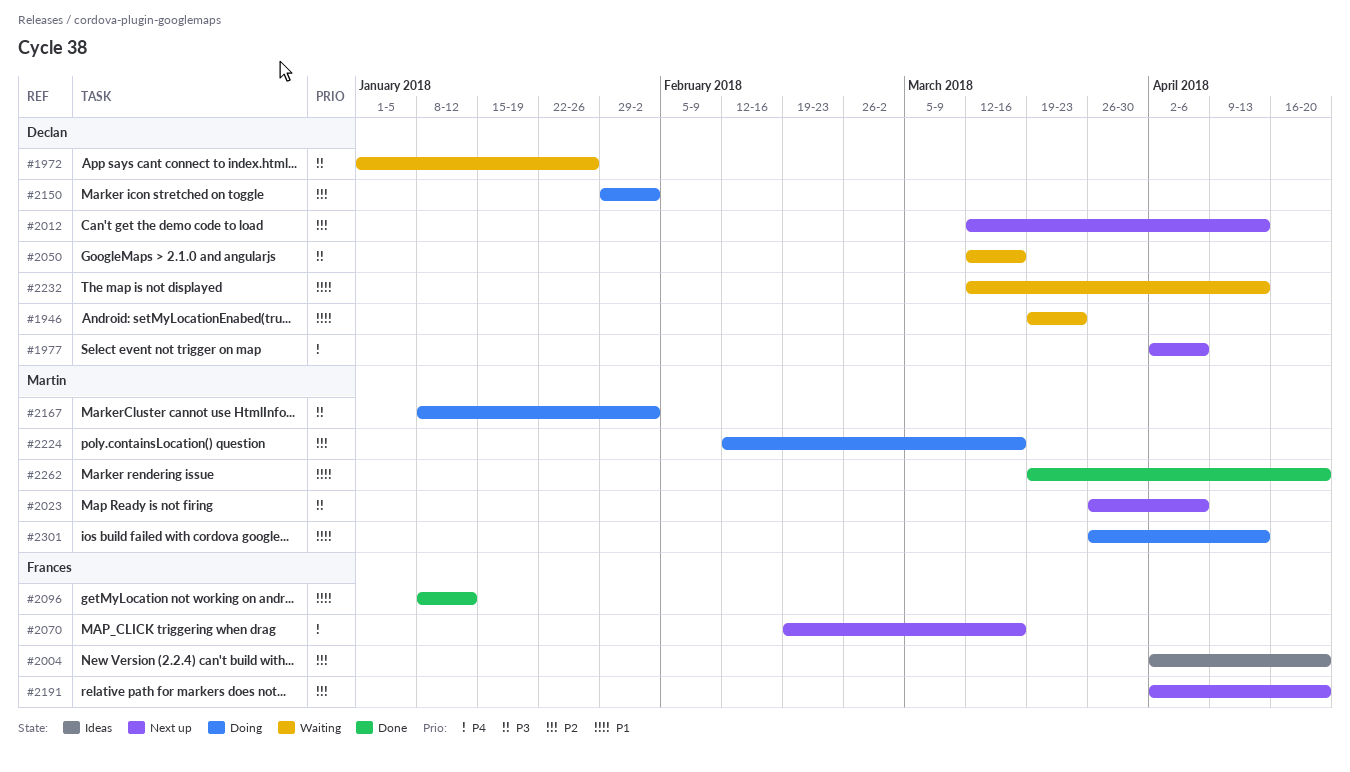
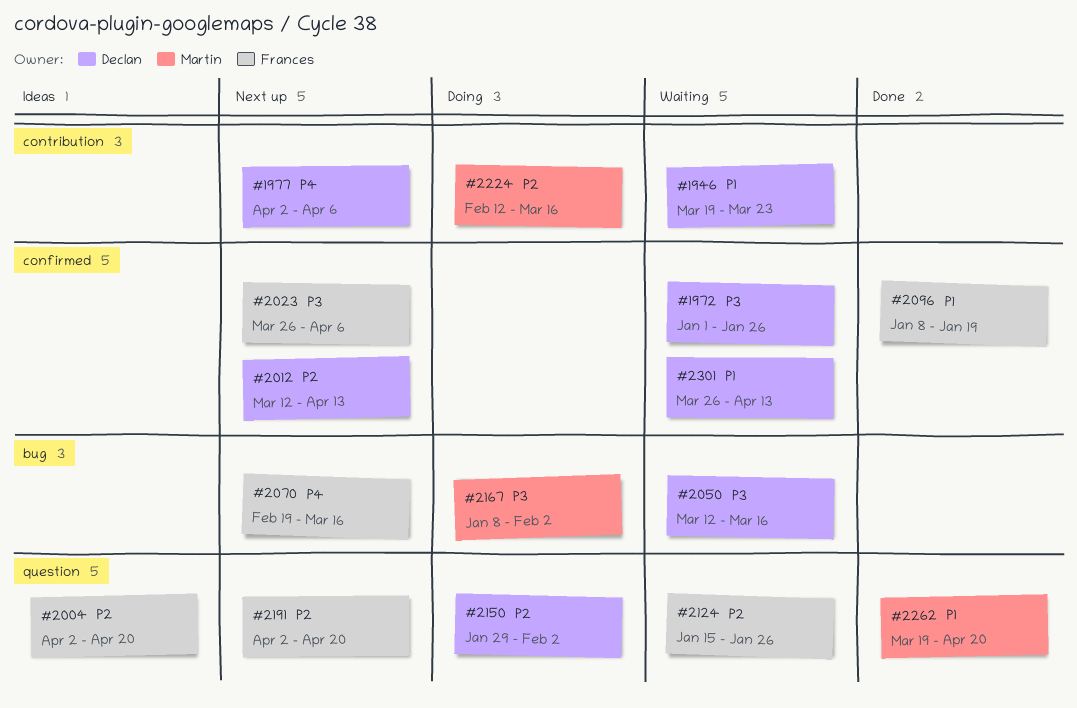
#2023, owner: Martin -> Frances
#2096, due: Jan 12 -> Jan 19
#2124: none -> present
#2232: present -> none
#2301, status: Doing -> Waiting
#2301, owner: Martin -> Declan

